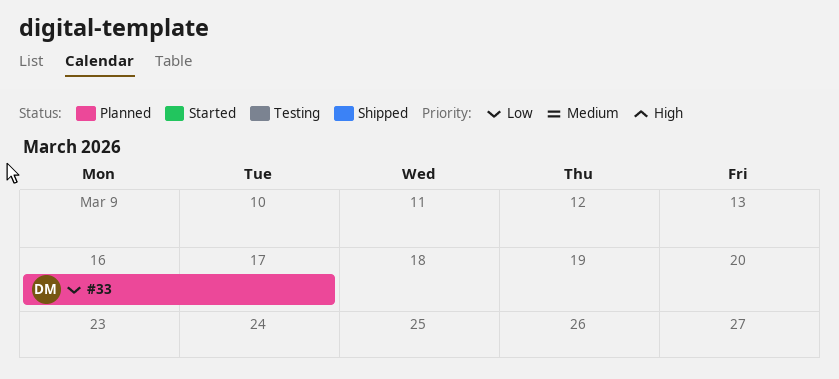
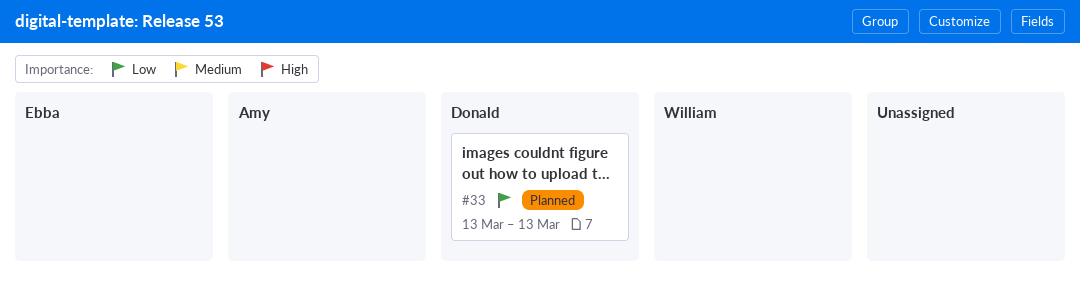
#33, start: Mar 16 -> Mar 13
#33, due: Mar 17 -> Mar 13

